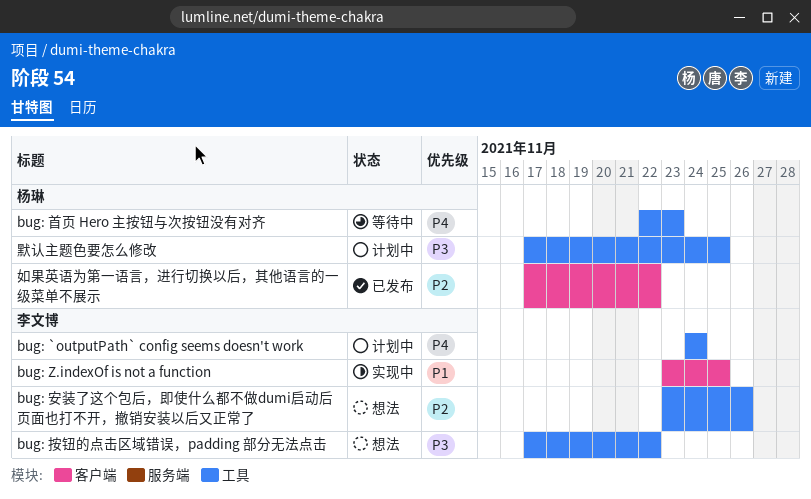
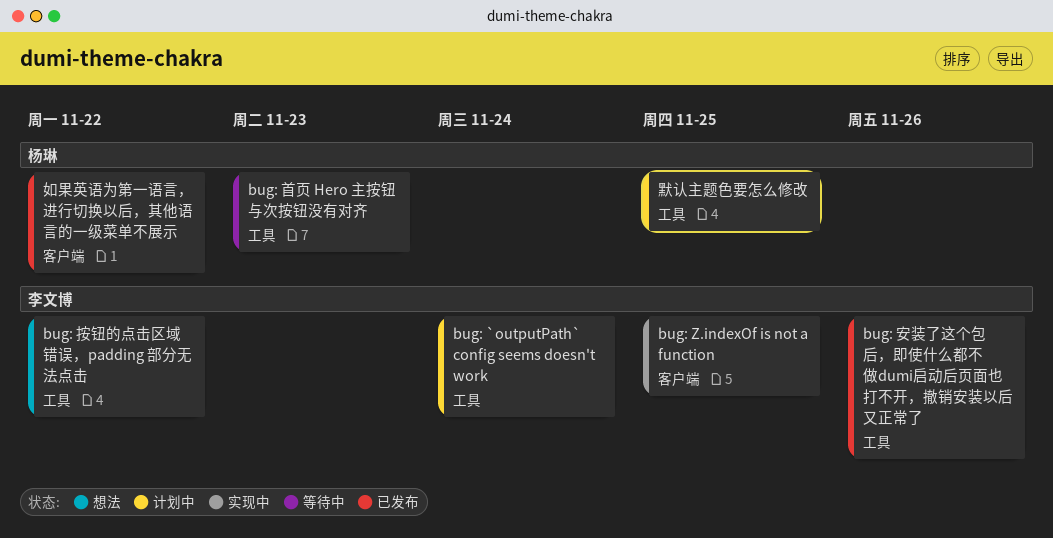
bug: 安装了这个包后，即使什么都不做dumi启动后页面也打不开，撤销安装以后又正常了, status: 想法 -> 已发布

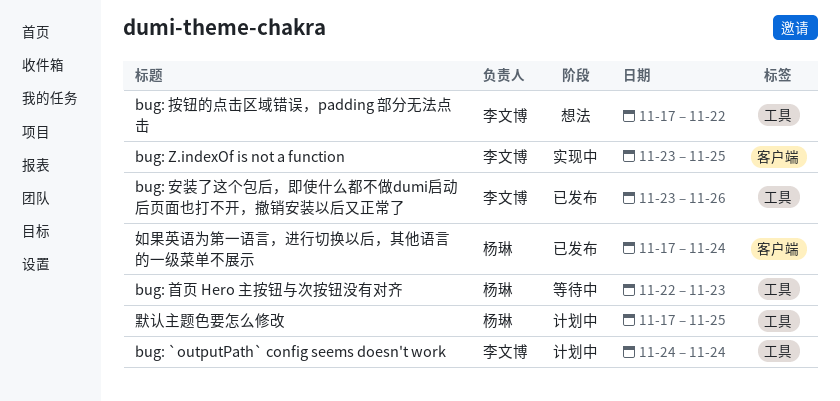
如果英语为第一语言，进行切换以后，其他语言的一级菜单不展示, due: Nov 22 -> Nov 24

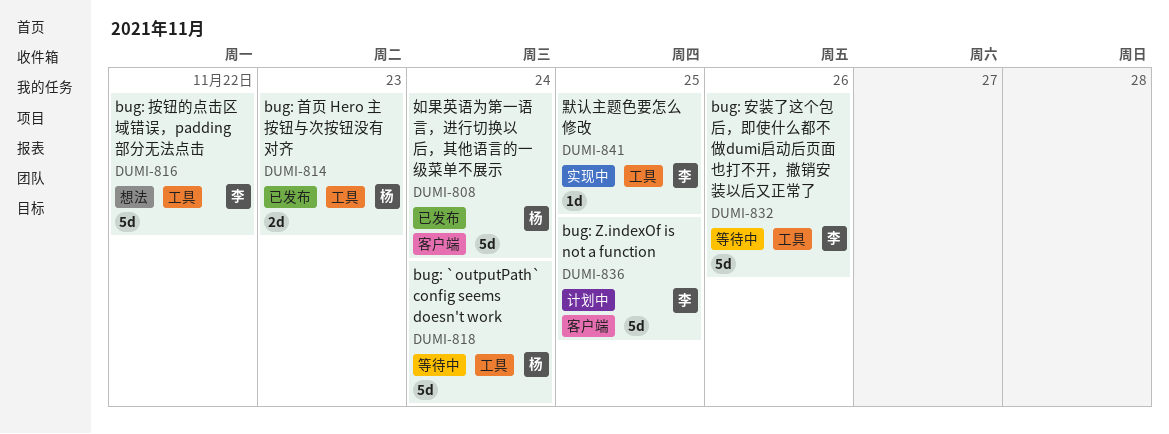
bug: `outputPath` config seems doesn't work, status: 计划中 -> 等待中
bug: `outputPath` config seems doesn't work, owner: 李文博 -> 杨琳
bug: Z.indexOf is not a function, status: 实现中 -> 计划中
bug: 安装了这个包后，即使什么都不做dumi启动后页面也打不开，撤销安装以后又正常了, status: 已发布 -> 等待中
bug: 首页 Hero 主按钮与次按钮没有对齐, status: 等待中 -> 已发布
默认主题色要怎么修改, status: 计划中 -> 实现中
默认主题色要怎么修改, owner: 杨琳 -> 李文博

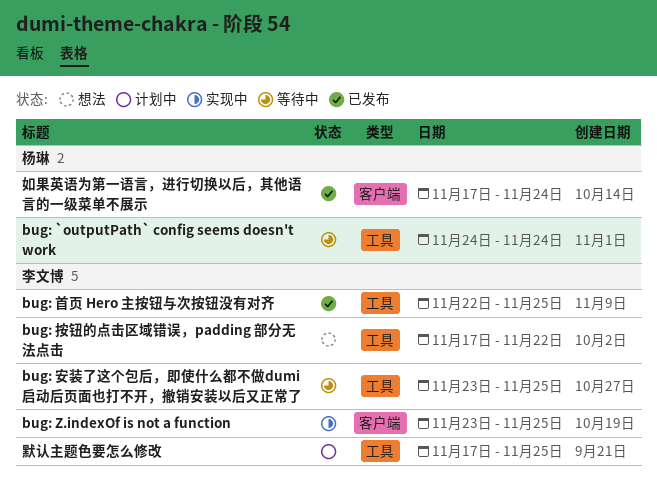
bug: Z.indexOf is not a function, status: 计划中 -> 实现中
bug: 安装了这个包后，即使什么都不做dumi启动后页面也打不开，撤销安装以后又正常了, due: Nov 26 -> Nov 25
bug: 首页 Hero 主按钮与次按钮没有对齐, owner: 杨琳 -> 李文博
bug: 首页 Hero 主按钮与次按钮没有对齐, due: Nov 23 -> Nov 25
默认主题色要怎么修改, status: 实现中 -> 计划中

